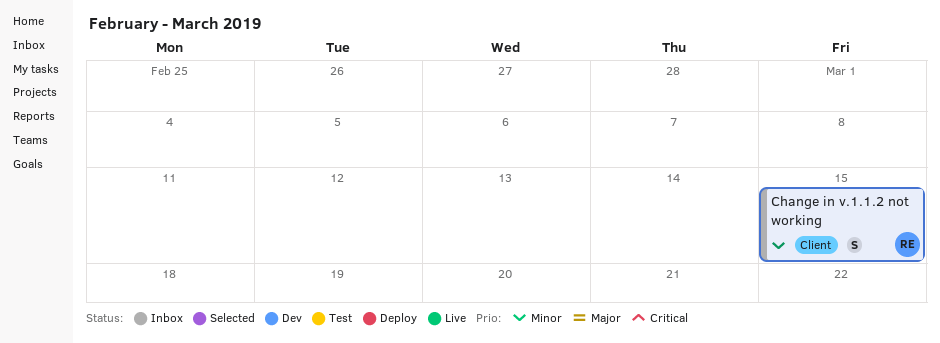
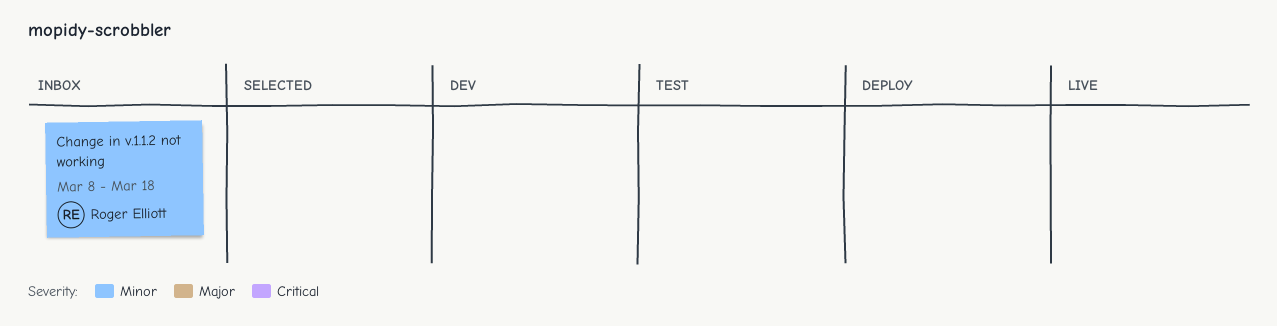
Change in v.1.1.2 not working, due: Mar 15 -> Mar 18

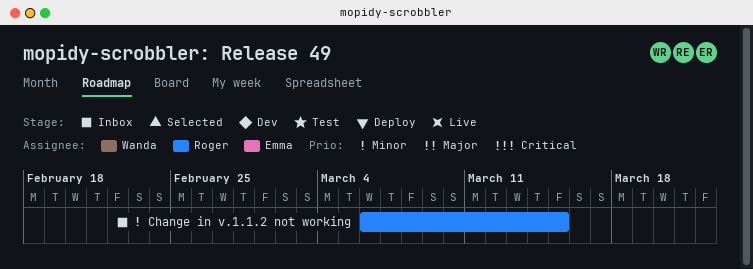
Change in v.1.1.2 not working, start: Mar 8 -> Mar 6
Change in v.1.1.2 not working, due: Mar 18 -> Mar 15

